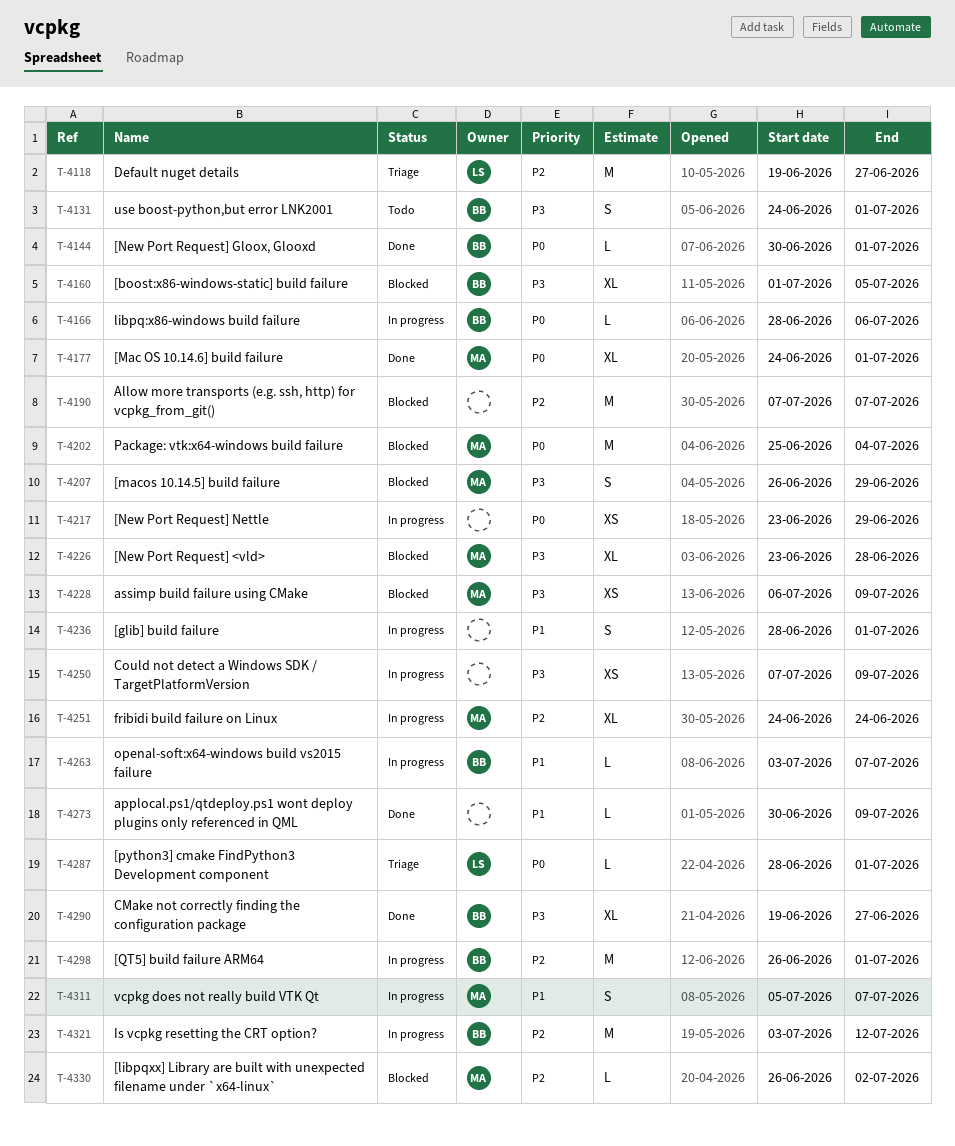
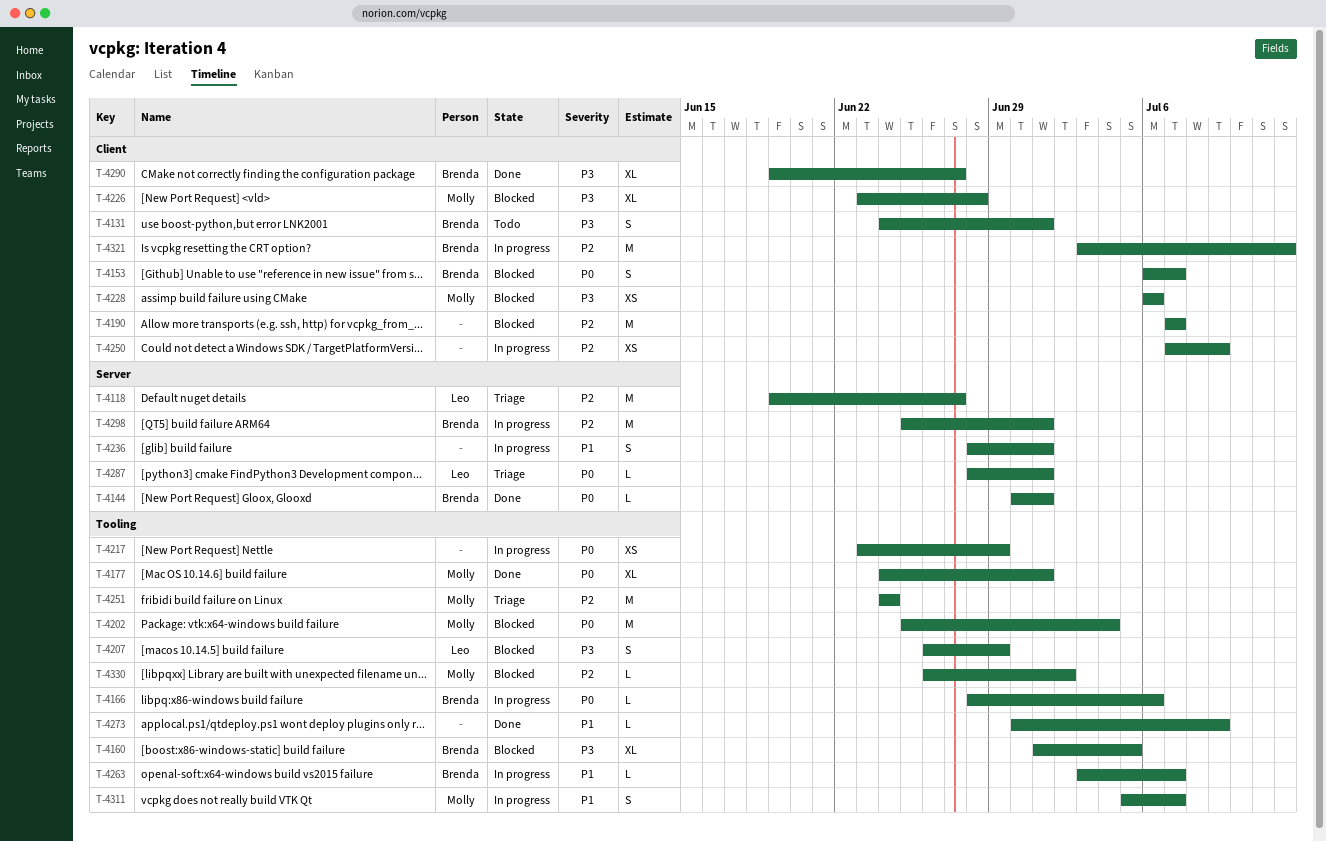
T-4153: none -> present
T-4207, owner: Molly -> Leo
T-4228, due: Jul 9 -> Jul 6
T-4250, priority: P3 -> P2
T-4251, status: In progress -> Triage
T-4251, estimate: XL -> M
T-4298, start: Jun 26 -> Jun 25

